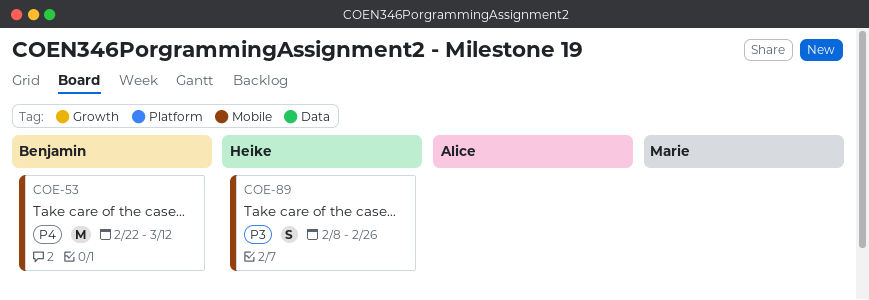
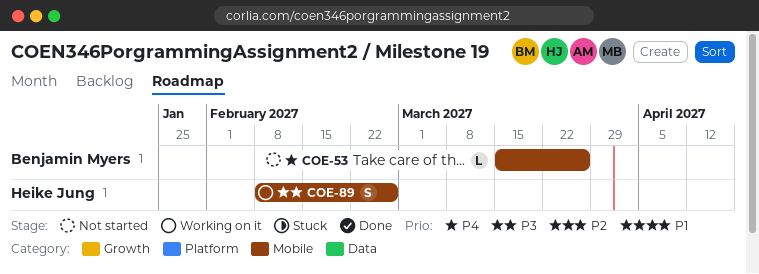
COE-53, estimate: M -> L
COE-53, start: Feb 22 -> Mar 15
COE-53, due: Mar 12 -> Mar 26

